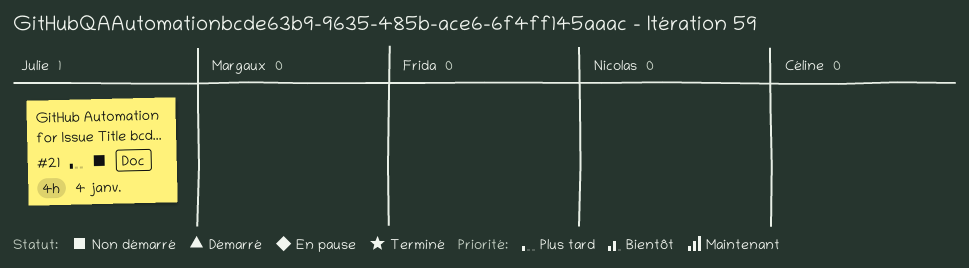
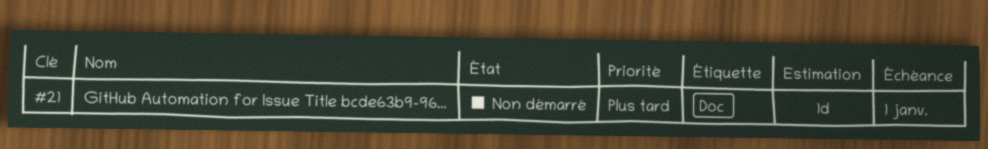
#21, estimate: 4h -> 1d
#21, due: Jan 4 -> Jan 1

